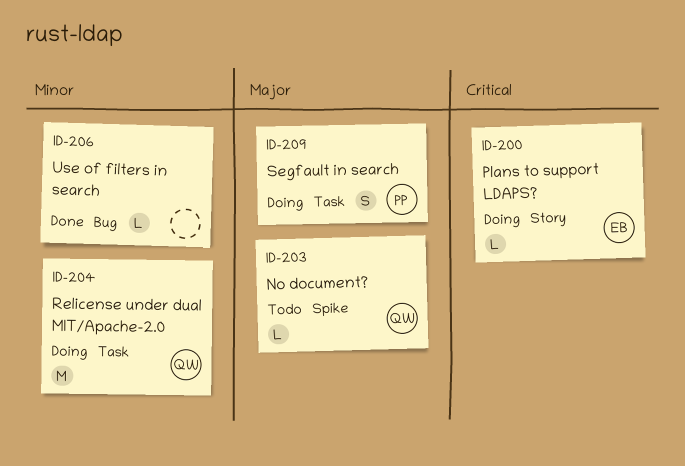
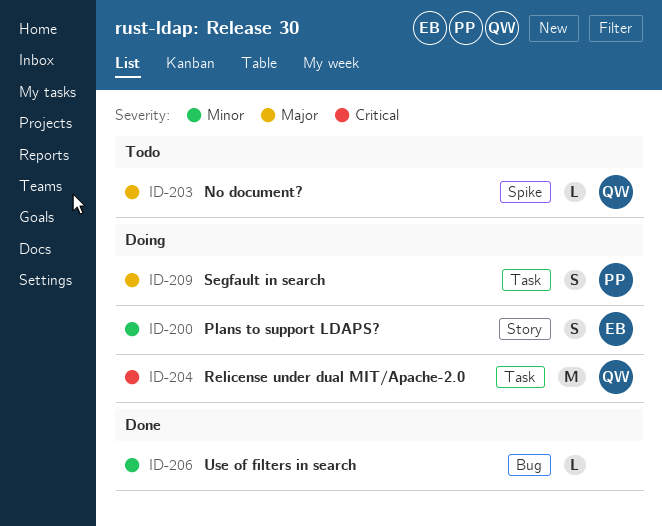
ID-200, priority: Critical -> Minor
ID-200, estimate: L -> S
ID-204, priority: Minor -> Critical

